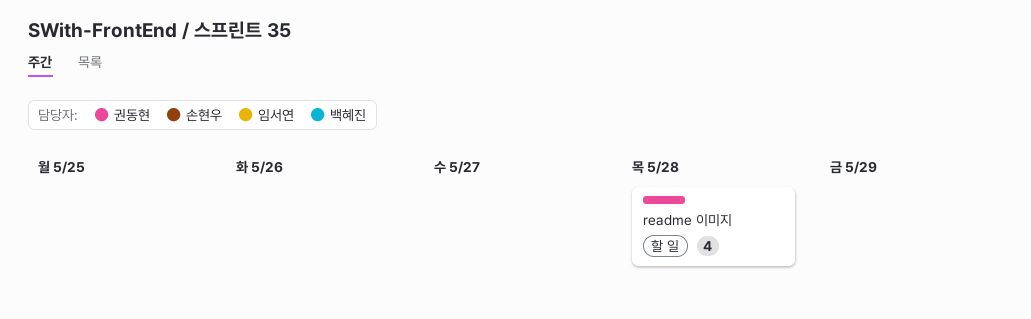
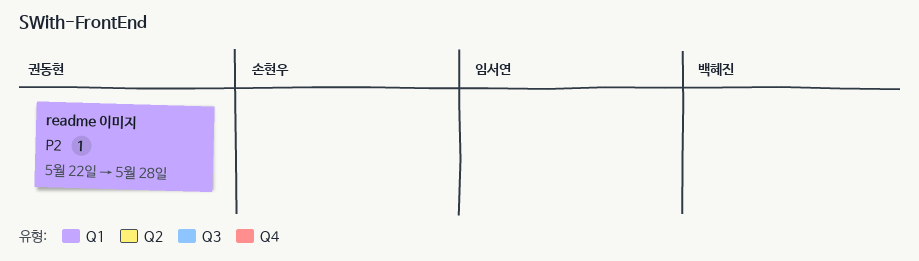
readme 이미지, estimate: 4 -> 1

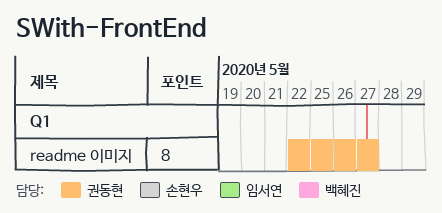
readme 이미지, estimate: 1 -> 8
readme 이미지, due: May 28 -> May 27

